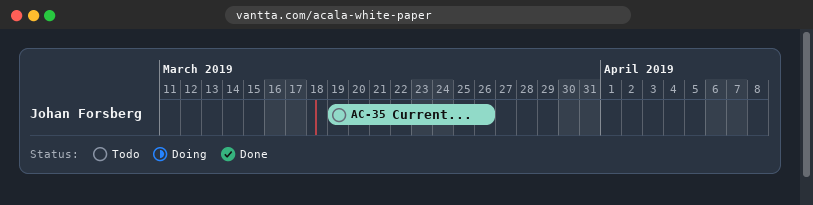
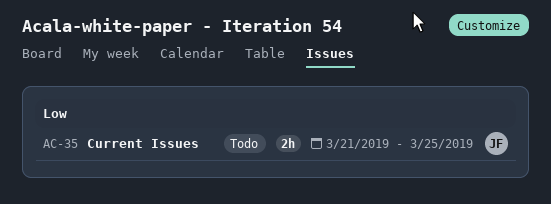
AC-35, start: Mar 19 -> Mar 21
AC-35, due: Mar 26 -> Mar 25

